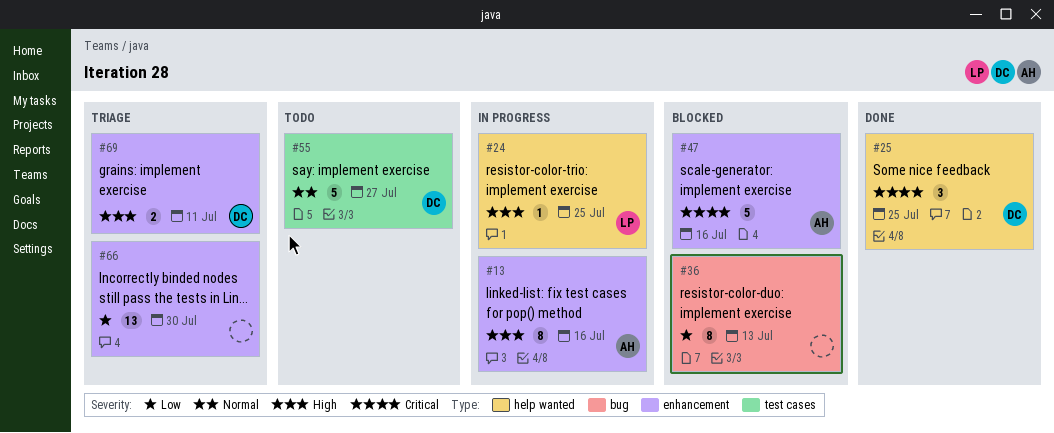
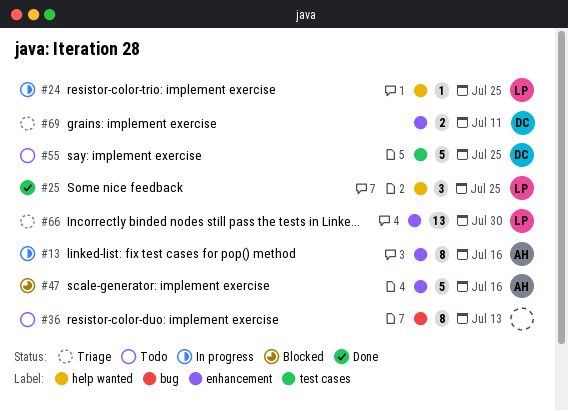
#25, owner: DC -> LP
#36, status: Blocked -> Todo
#55, due: Jul 27 -> Jul 25
#66, owner: none -> LP

